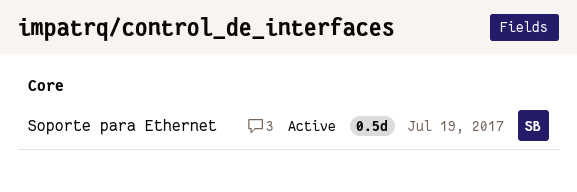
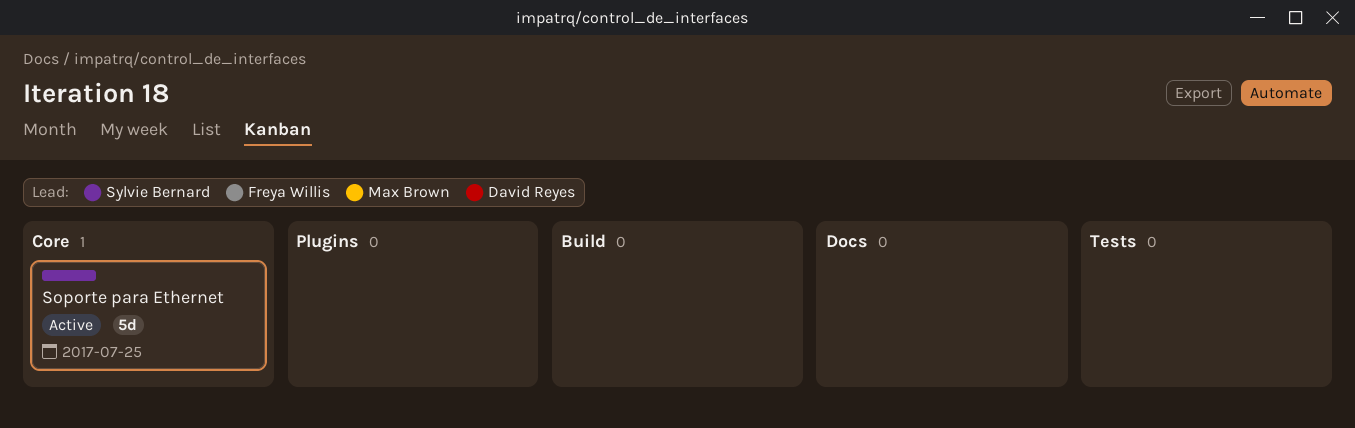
Soporte para Ethernet, estimate: 0.5d -> 5d
Soporte para Ethernet, due: Jul 19 -> Jul 25

